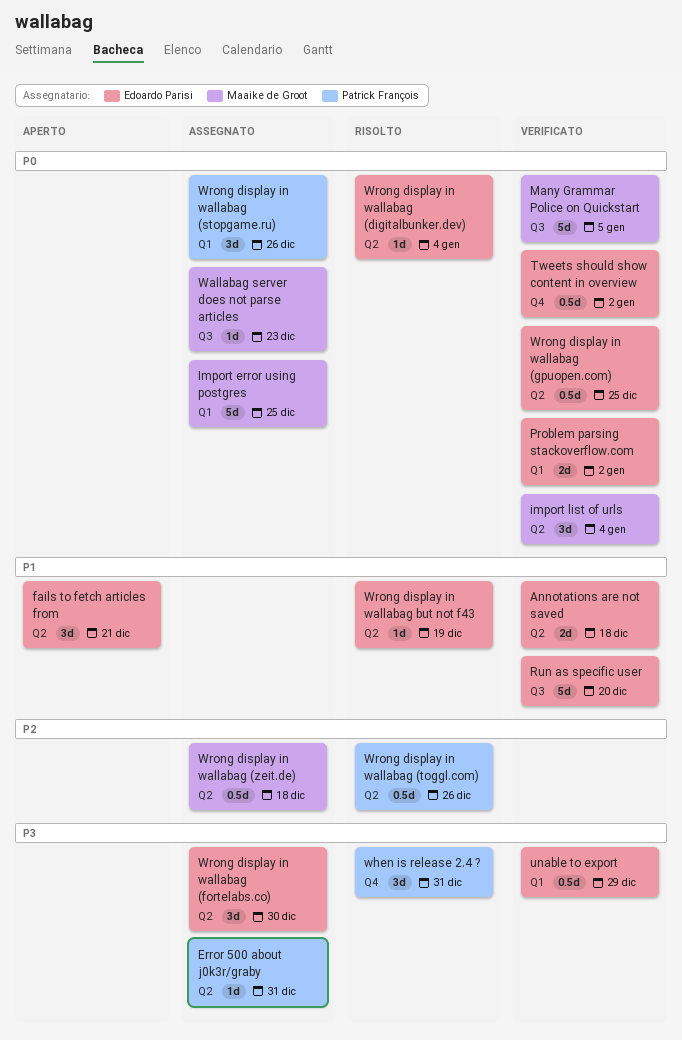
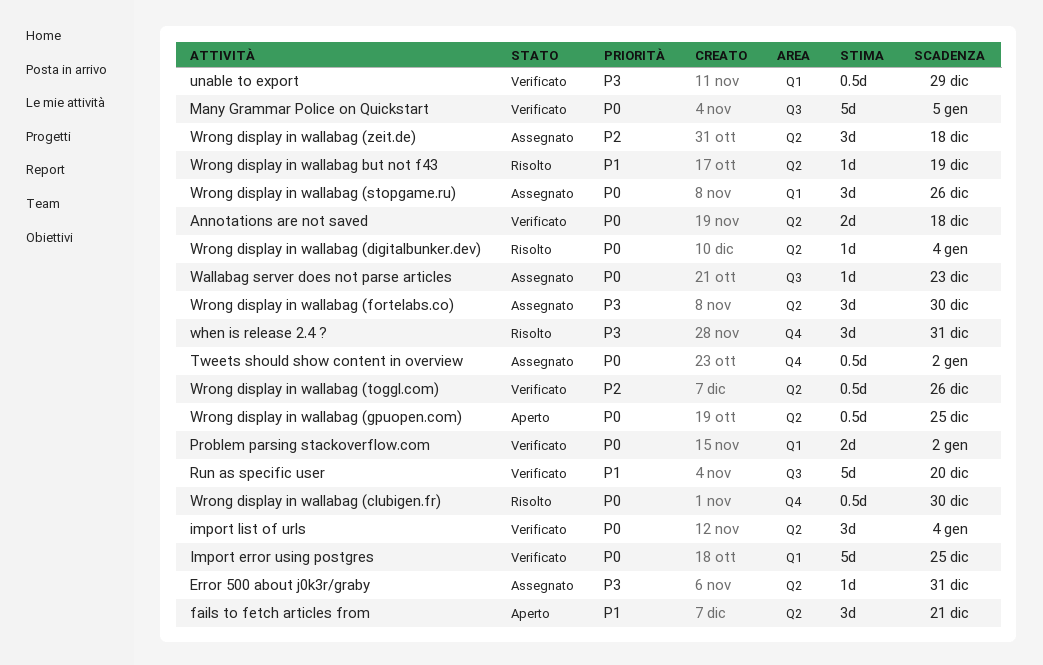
Annotations are not saved, priority: P1 -> P0
Import error using postgres, status: Assegnato -> Verificato
Tweets should show content in overview, status: Verificato -> Assegnato
Wrong display in wallabag (clubigen.fr): none -> present
Wrong display in wallabag (gpuopen.com), status: Verificato -> Aperto
Wrong display in wallabag (toggl.com), status: Risolto -> Verificato
Wrong display in wallabag (zeit.de), estimate: 0.5d -> 3d

